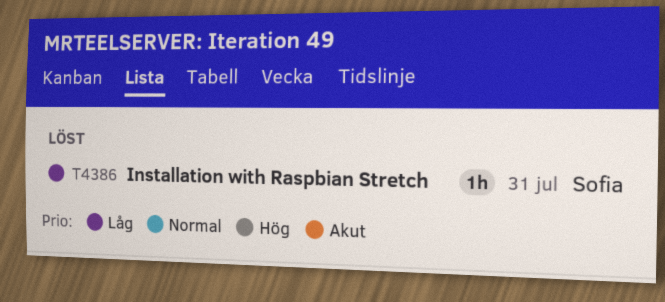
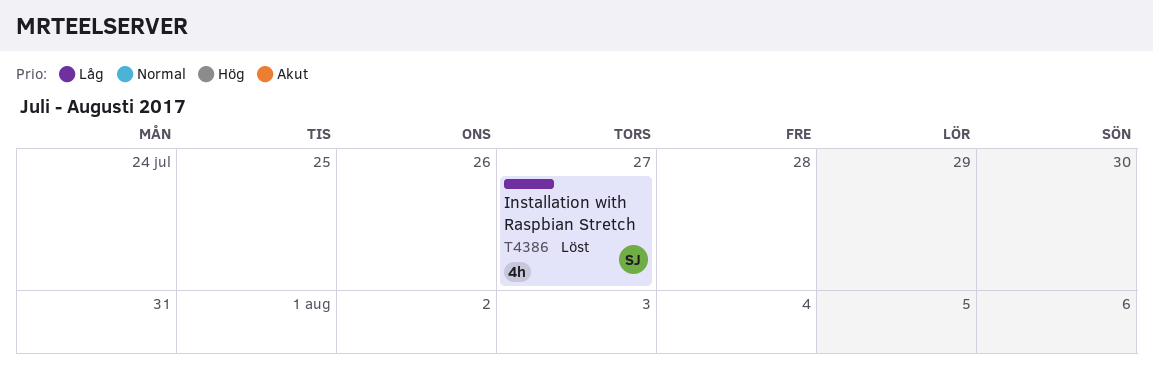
T4386, estimate: 1h -> 4h
T4386, due: Jul 31 -> Jul 27

